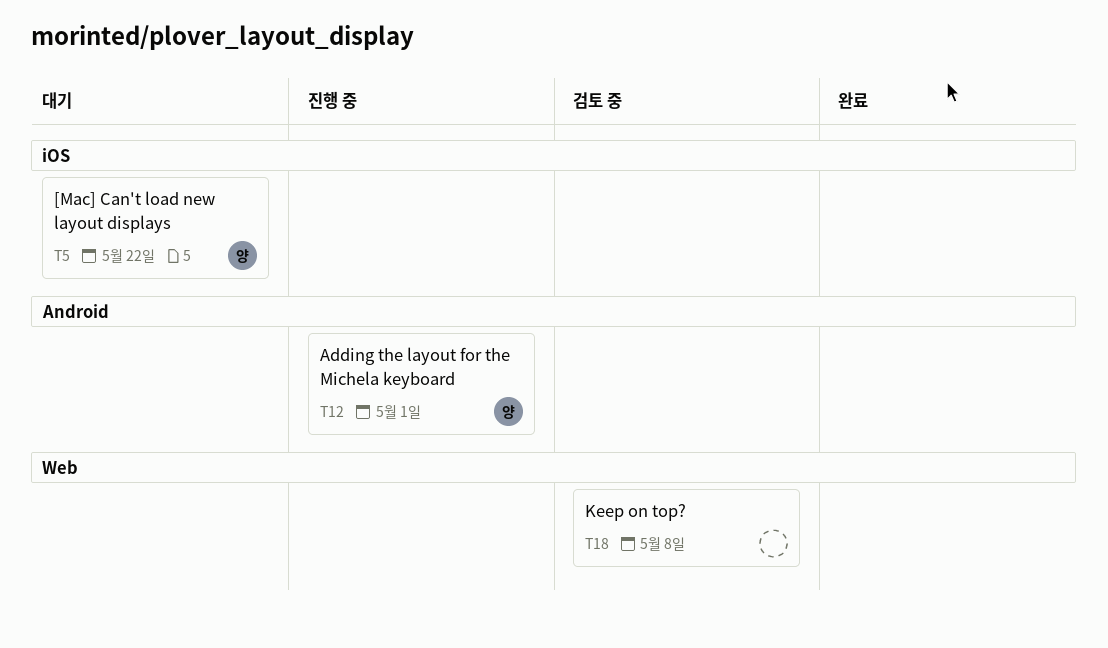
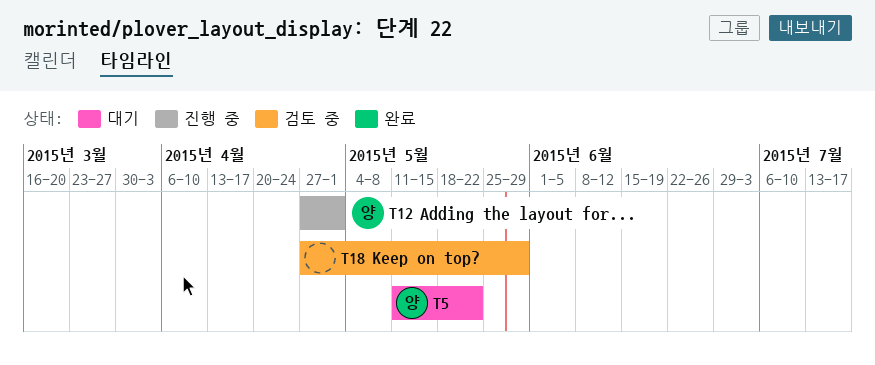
T18, due: May 8 -> May 29

